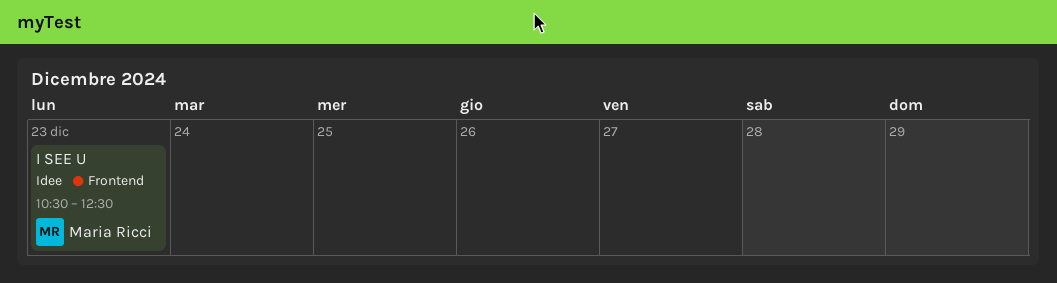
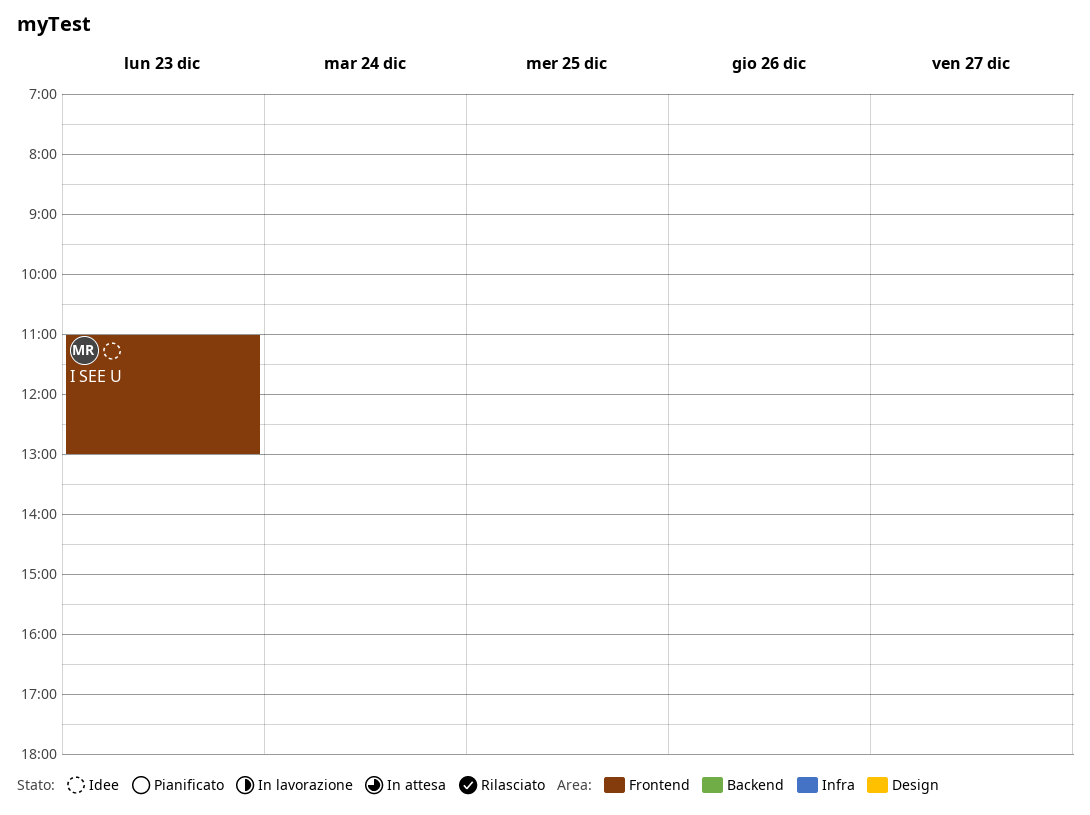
I SEE U, begins: 10:30 -> 11:00
I SEE U, ends: 12:30 -> 13:00

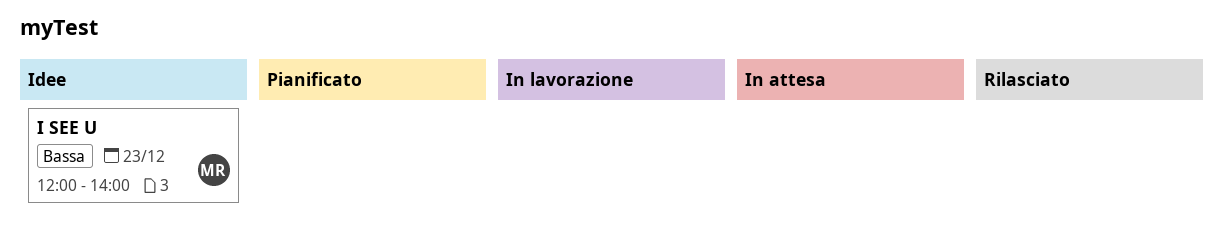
I SEE U, begins: 11:00 -> 12:00
I SEE U, ends: 13:00 -> 14:00

